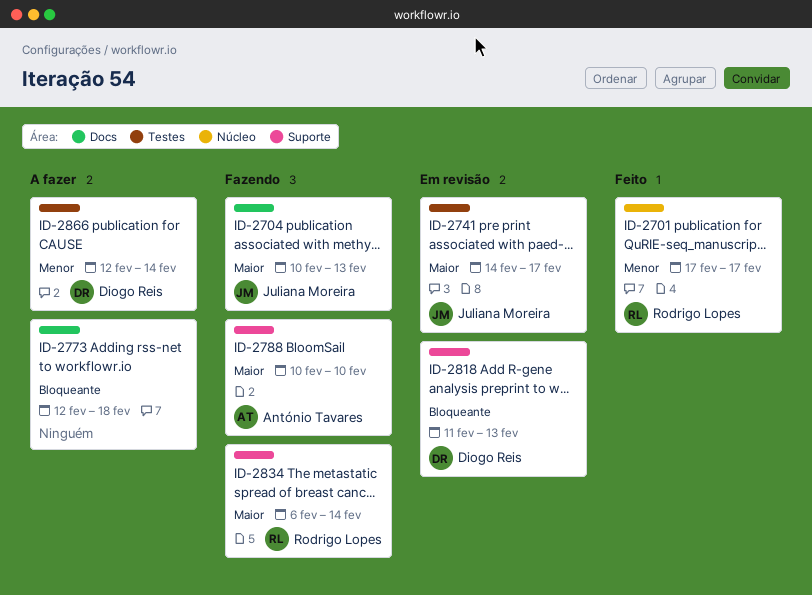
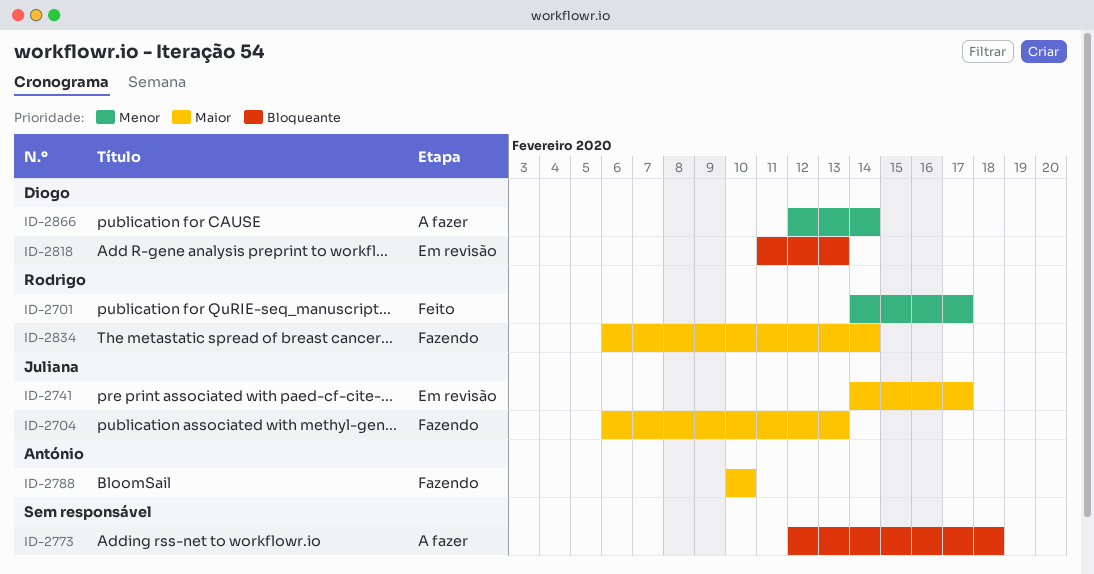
ID-2701, start: Feb 17 -> Feb 14
ID-2704, start: Feb 10 -> Feb 6

